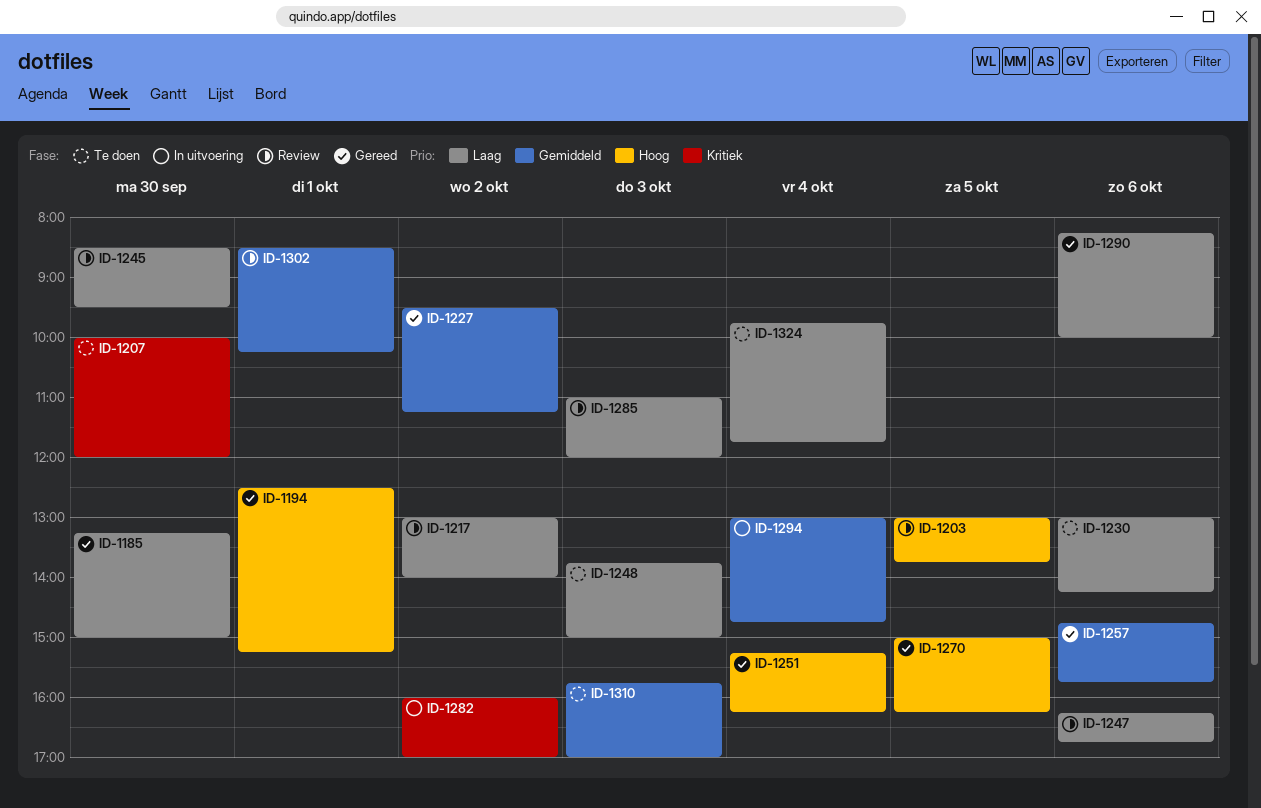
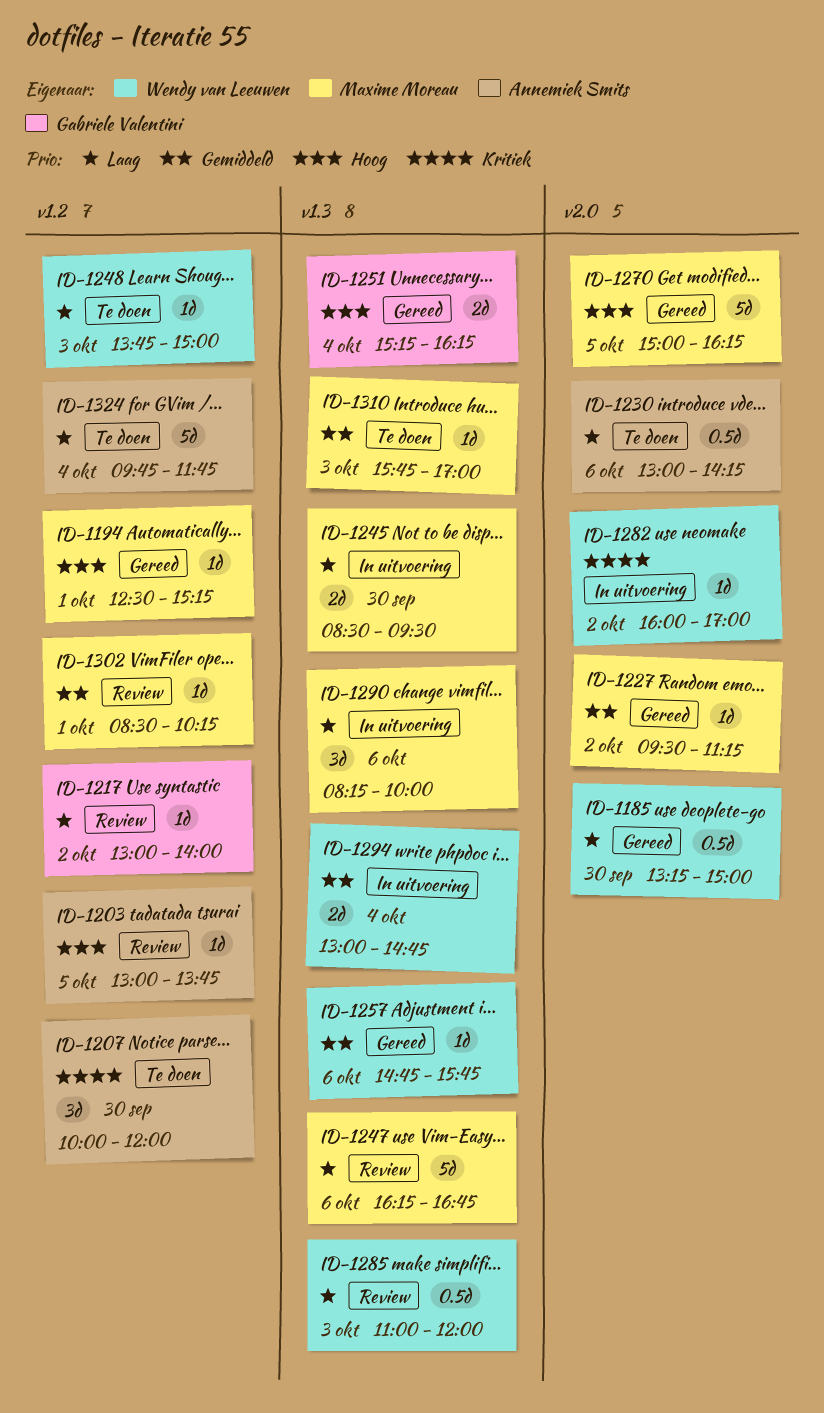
ID-1245, status: Review -> In uitvoering
ID-1290, status: Gereed -> In uitvoering

